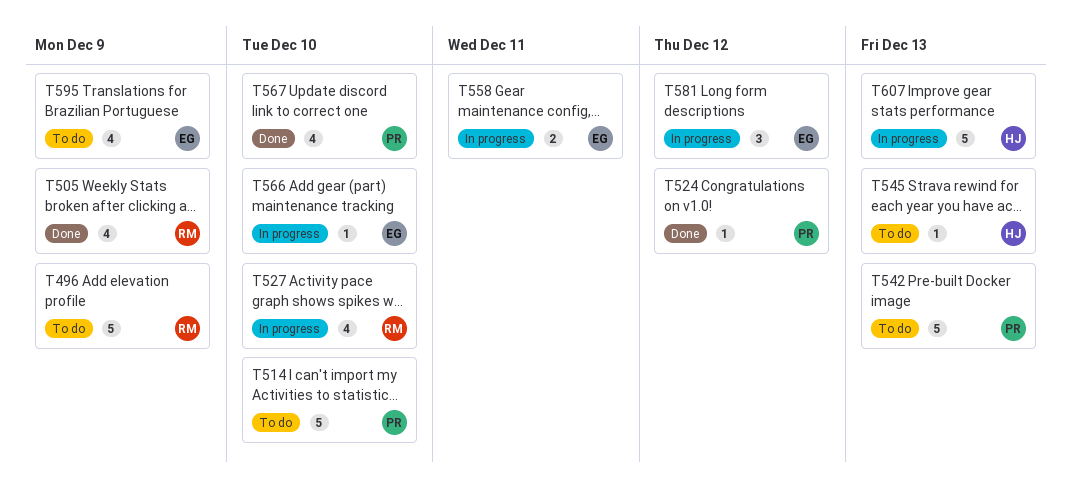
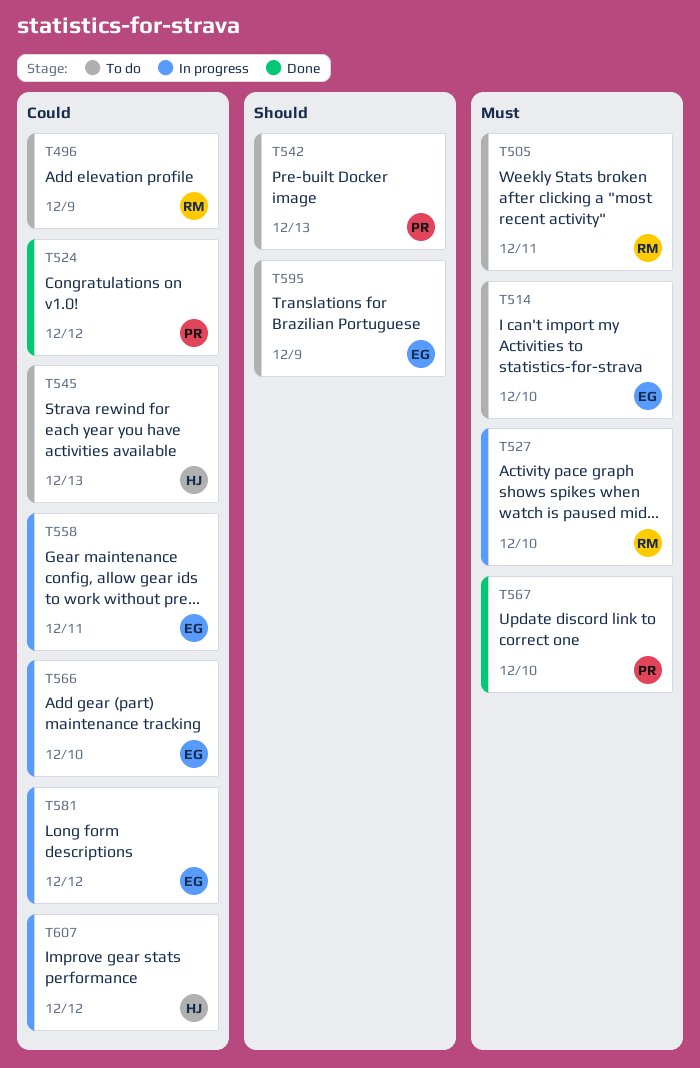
T505, status: Done -> To do
T505, due: Dec 9 -> Dec 11
T514, owner: PR -> EG
T607, due: Dec 13 -> Dec 12

